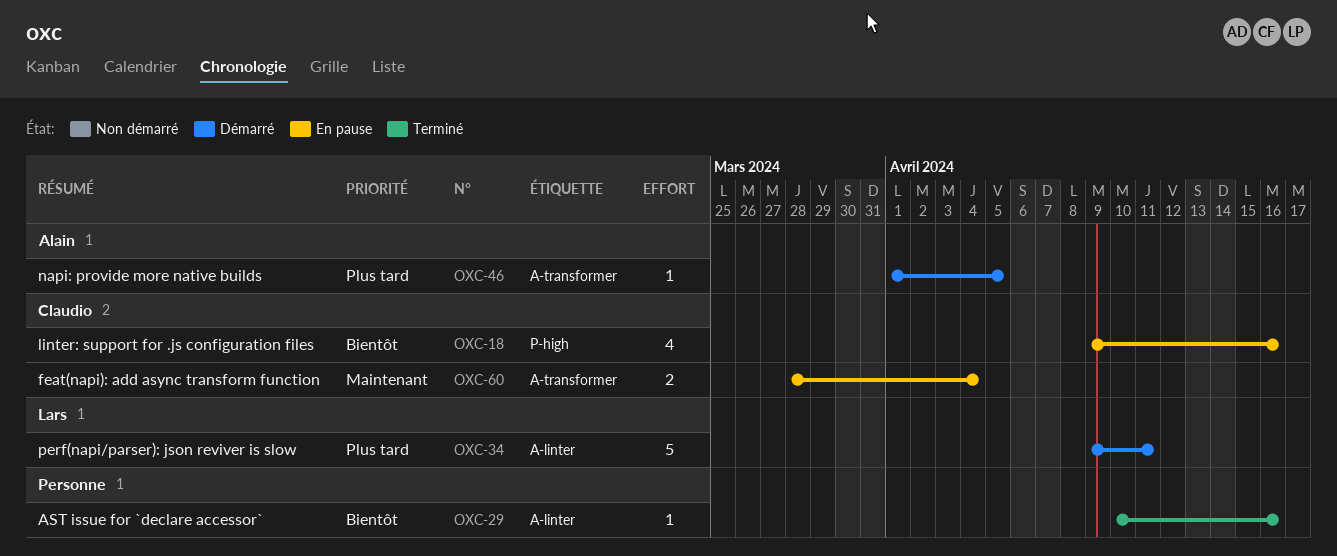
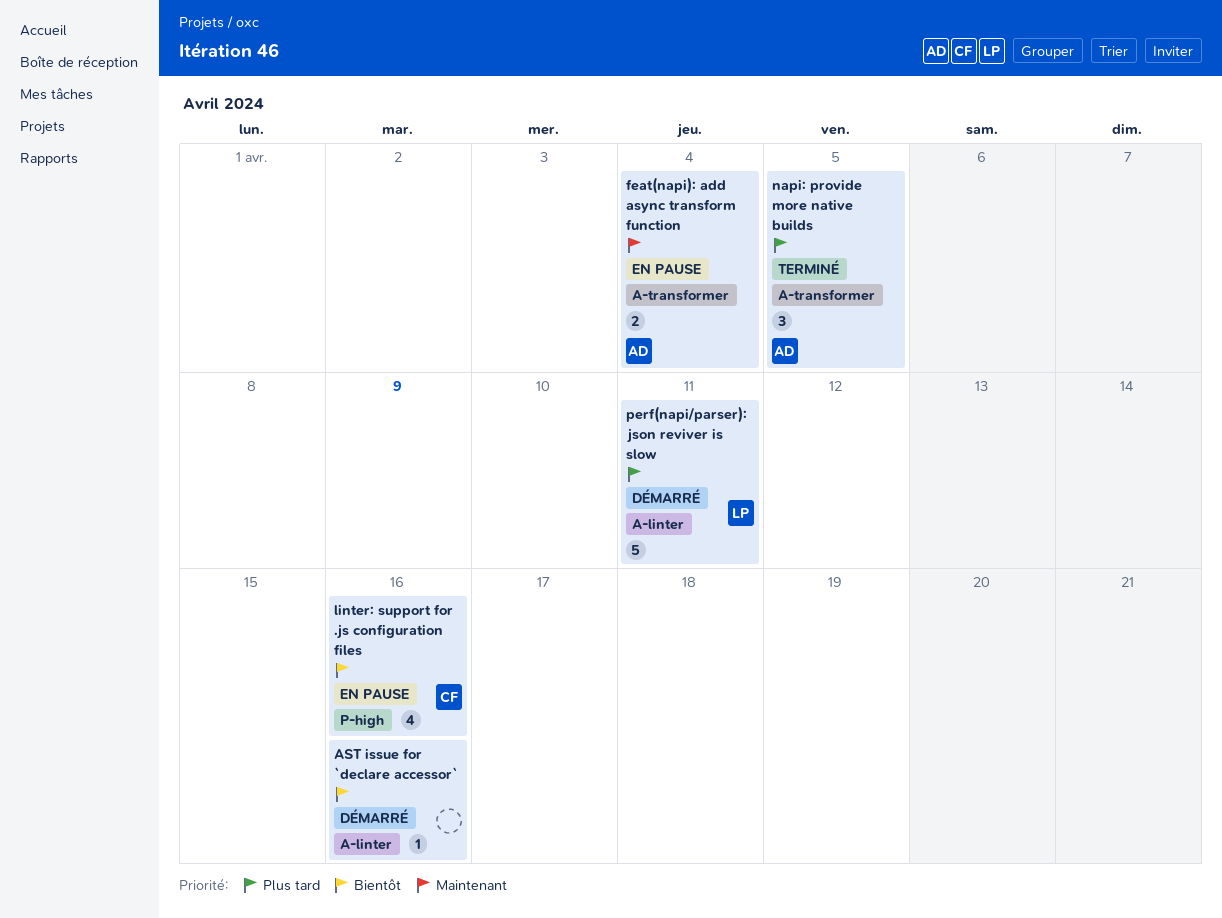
AST issue for `declare accessor`, status: Terminé -> Démarré
feat(napi): add async transform function, owner: Claudio -> Alain
napi: provide more native builds, status: Démarré -> Terminé
napi: provide more native builds, estimate: 1 -> 3

